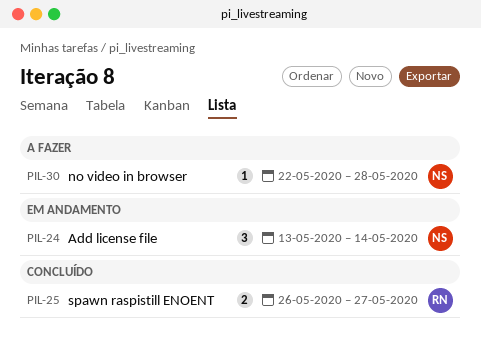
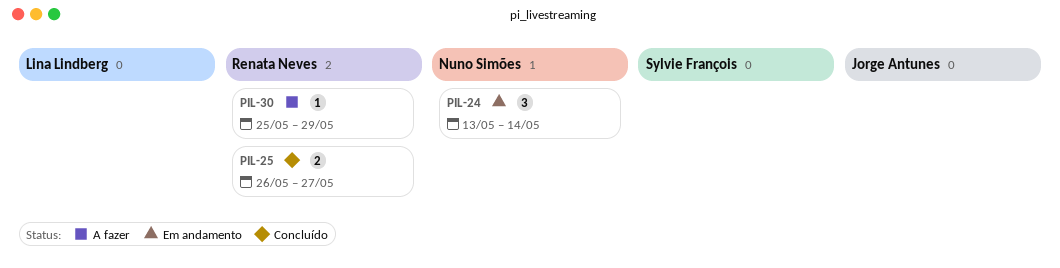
PIL-30, owner: Nuno Simões -> Renata Neves
PIL-30, start: May 22 -> May 25
PIL-30, due: May 28 -> May 29

